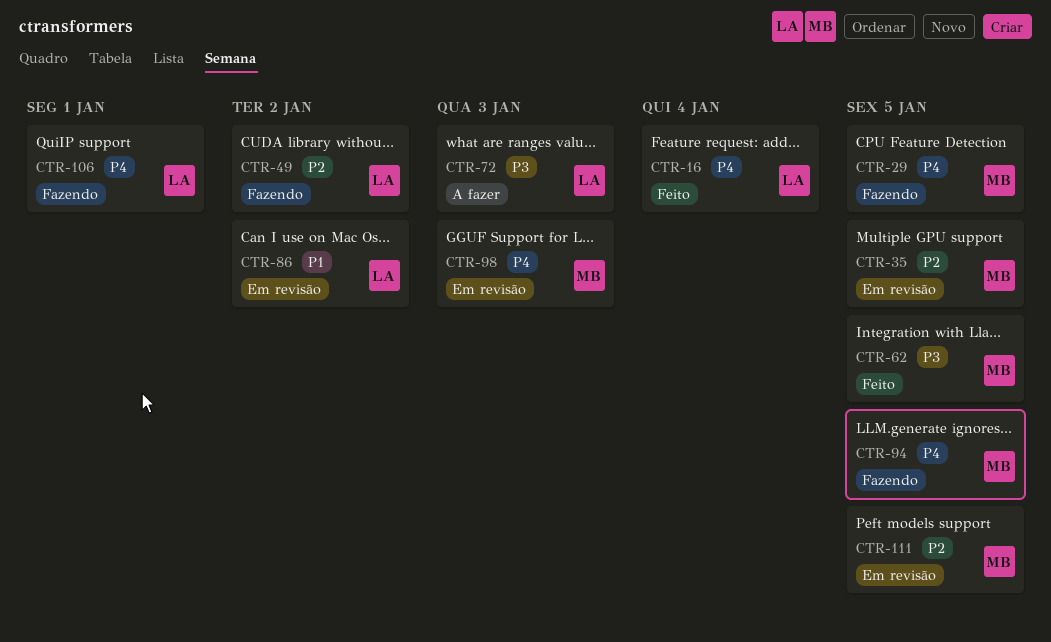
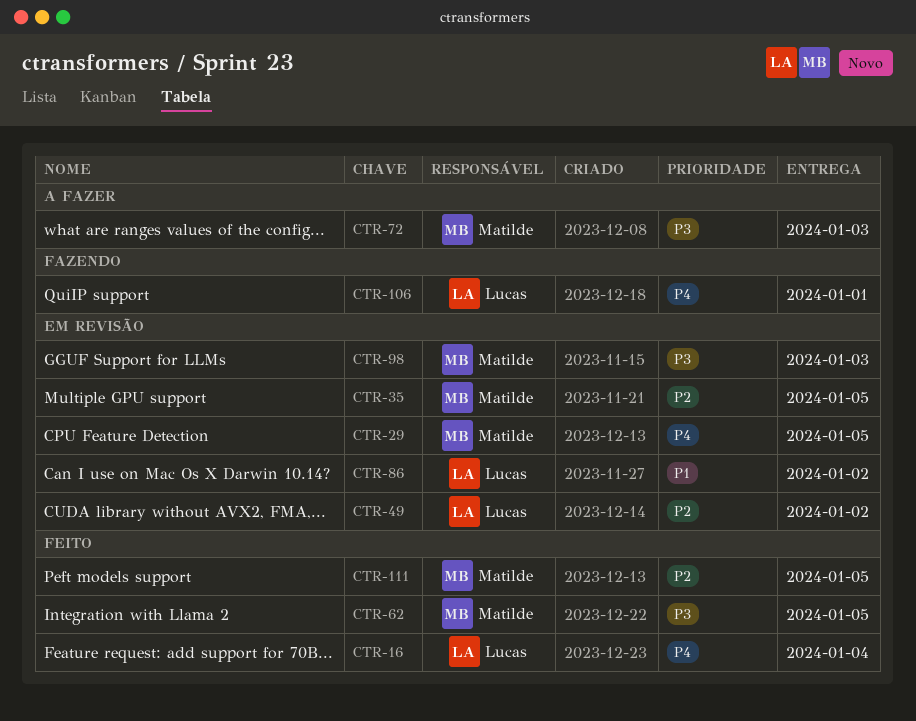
CTR-29, status: Fazendo -> Em revisão
CTR-49, status: Fazendo -> Em revisão
CTR-72, owner: Lucas -> Matilde
CTR-94: present -> none
CTR-98, priority: P4 -> P3
CTR-111, status: Em revisão -> Feito

